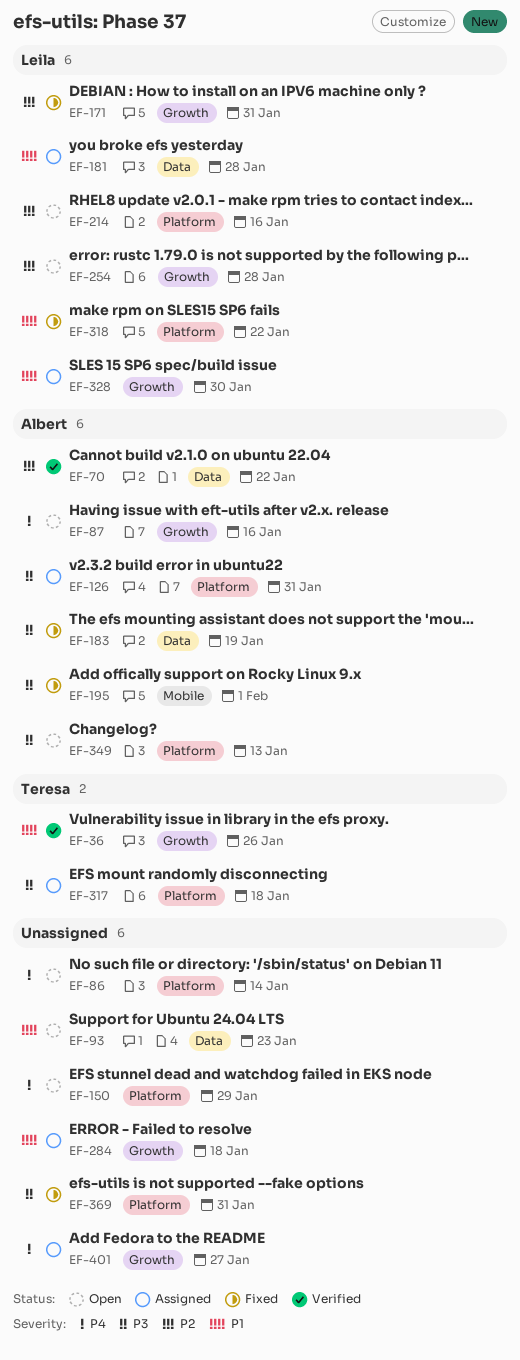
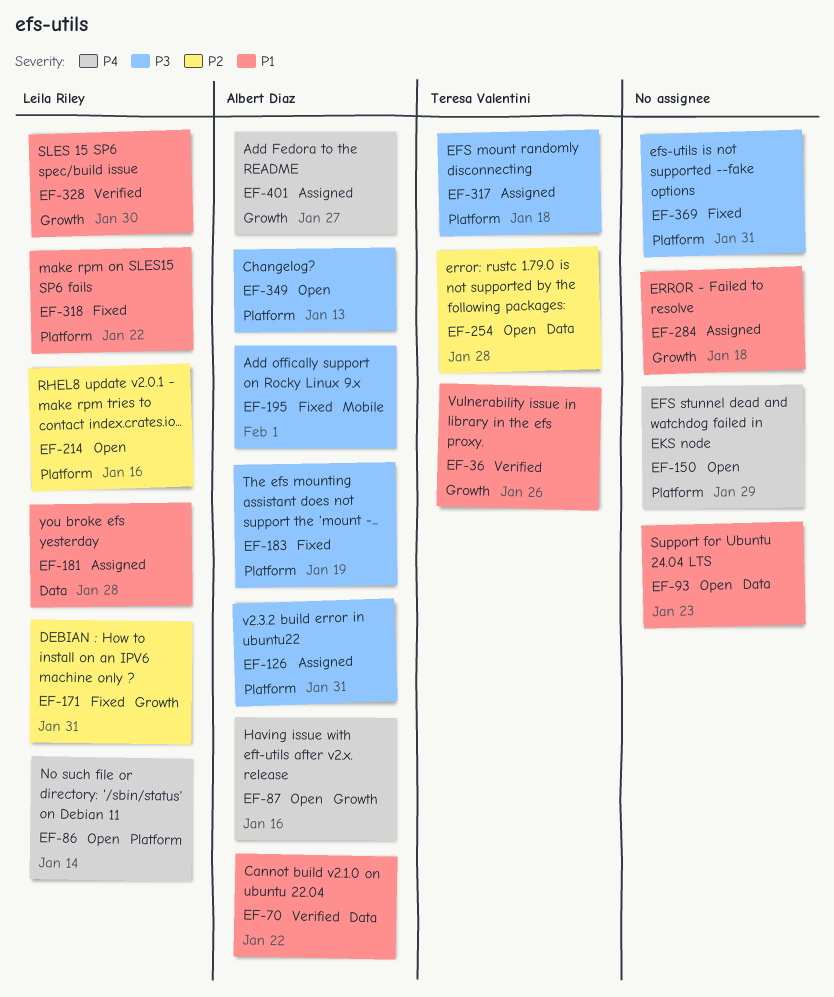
EF-70, priority: P2 -> P1
EF-86, owner: none -> Leila Riley
EF-183, label: Data -> Platform
EF-254, owner: Leila Riley -> Teresa Valentini
EF-254, label: Growth -> Data
EF-328, status: Assigned -> Verified
EF-401, owner: none -> Albert Diaz

